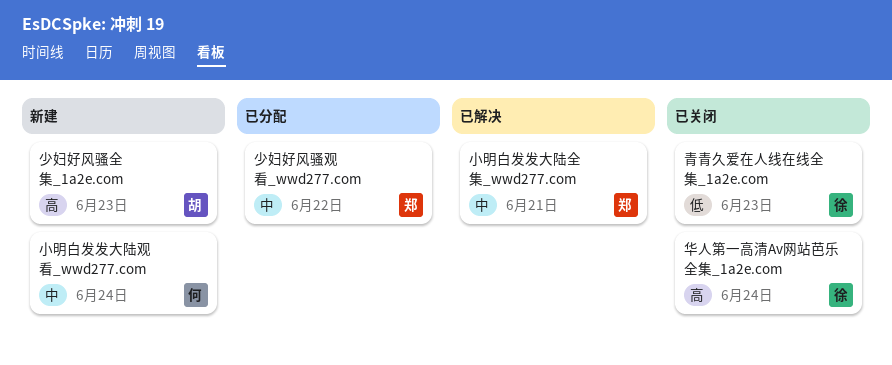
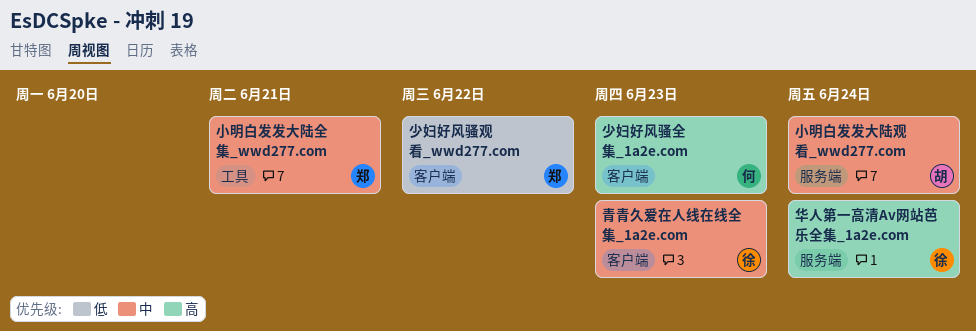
小明白发发大陆观看_wwd277.com, owner: 何 -> 胡
少妇好风骚全集_1a2e.com, owner: 胡 -> 何
少妇好风骚观看_wwd277.com, priority: 中 -> 低
青青久爱在人线在线全集_1a2e.com, priority: 低 -> 中

